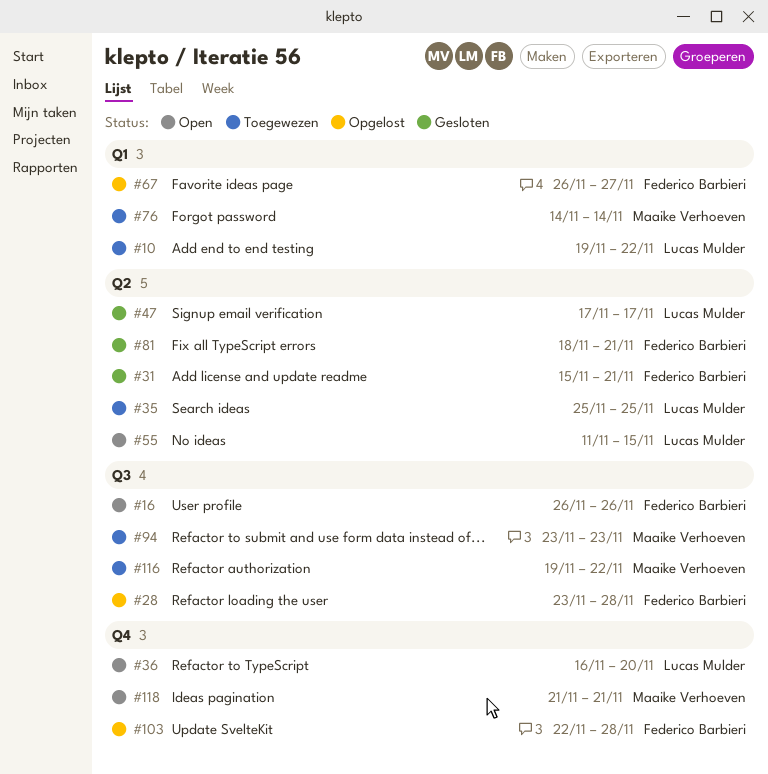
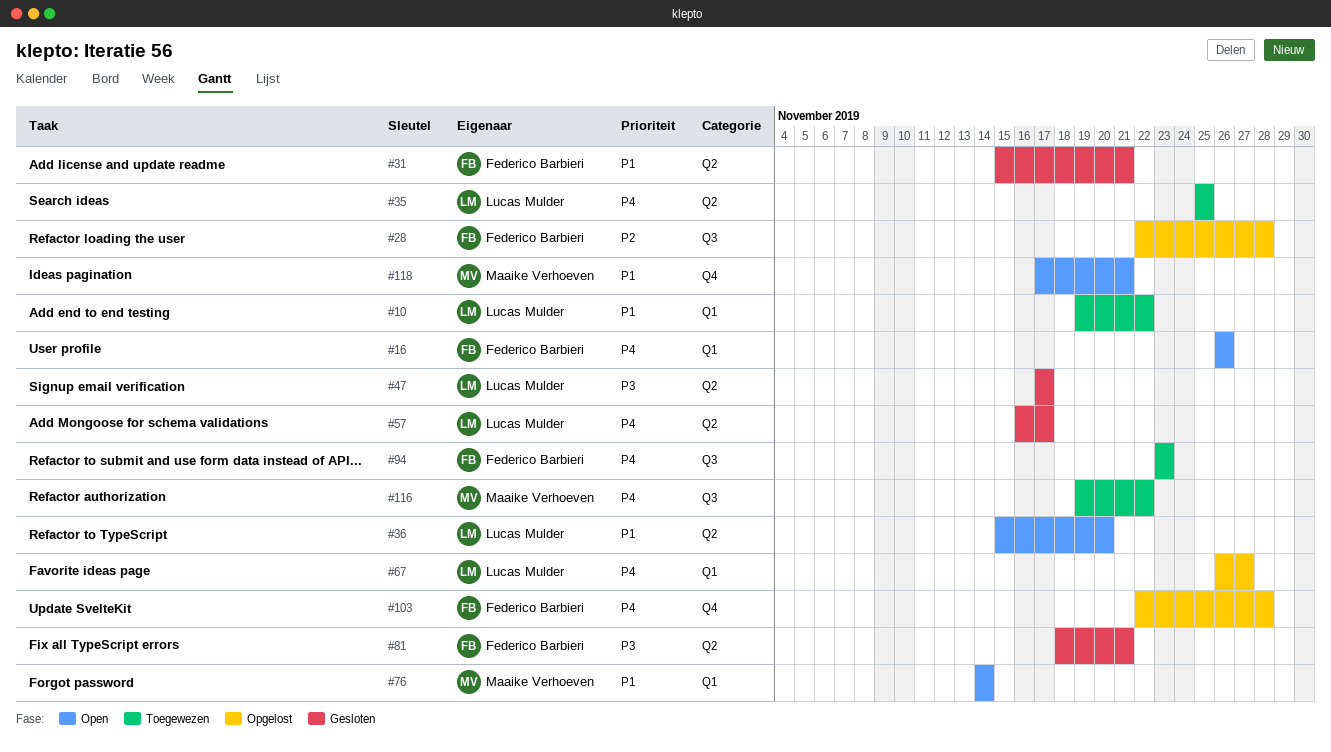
#16, label: Q3 -> Q1
#28, start: Nov 23 -> Nov 22
#36, label: Q4 -> Q2
#36, start: Nov 16 -> Nov 15
#55: present -> none
#57: none -> present
#67, owner: Federico Barbieri -> Lucas Mulder
#76, status: Toegewezen -> Open
#94, owner: Maaike Verhoeven -> Federico Barbieri
#118, start: Nov 21 -> Nov 17

